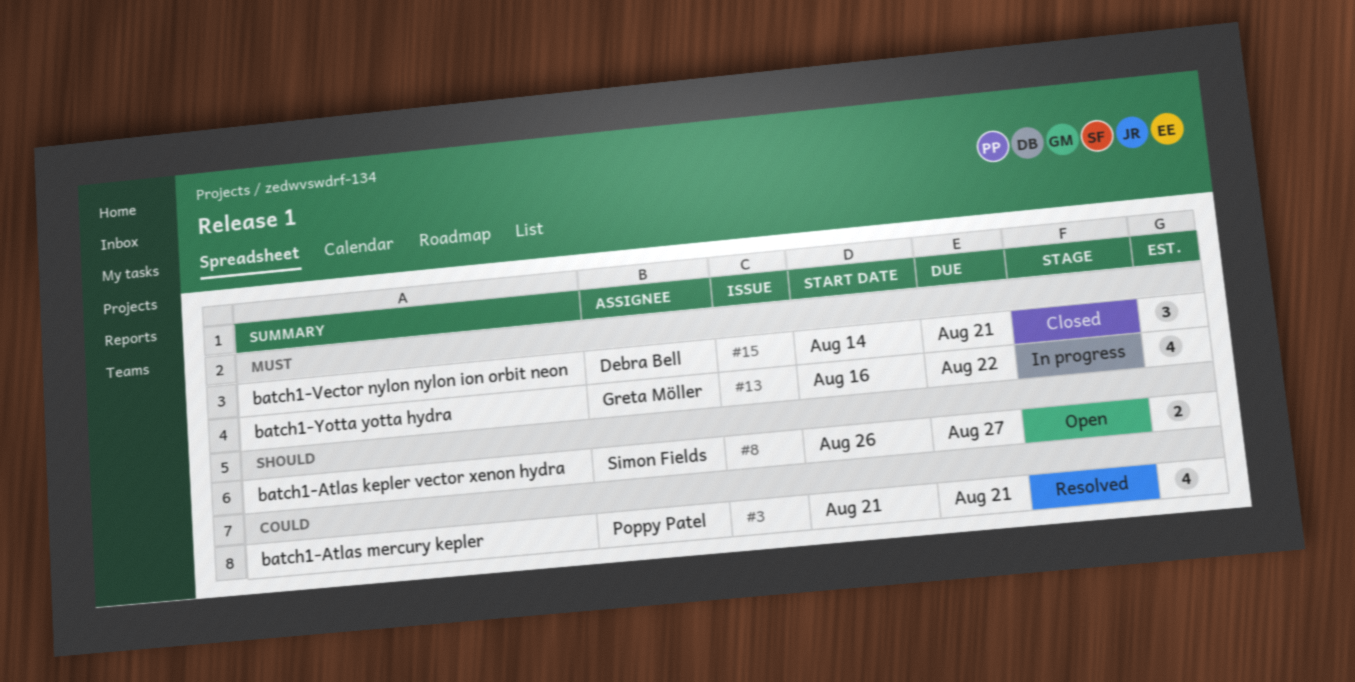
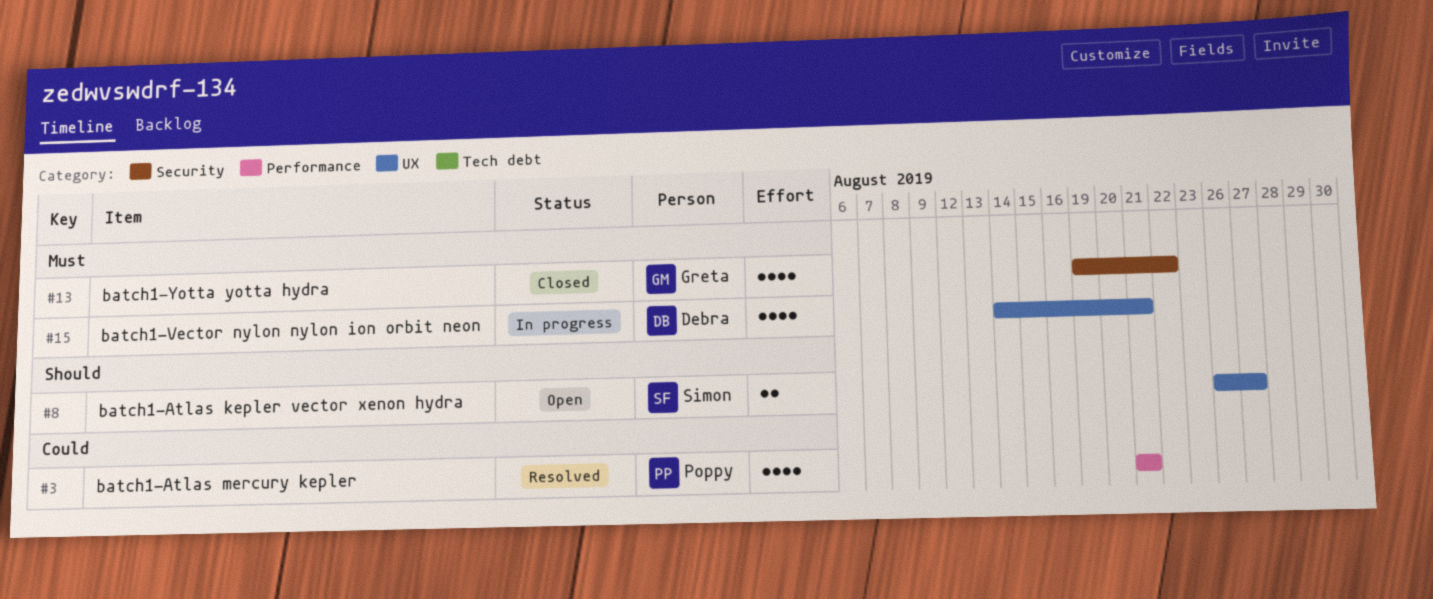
#13, status: In progress -> Closed
#13, start: Aug 16 -> Aug 19
#15, status: Closed -> In progress
#15, estimate: 3 -> 4

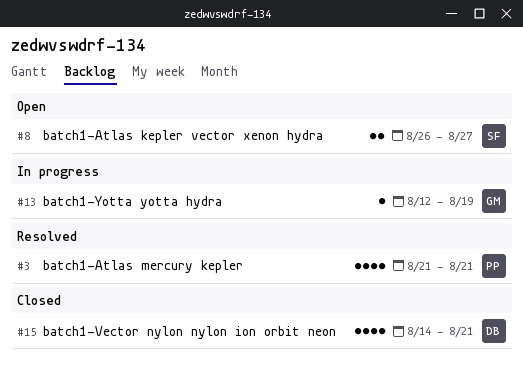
#13, status: Closed -> In progress
#13, estimate: 4 -> 1
#13, start: Aug 19 -> Aug 12
#13, due: Aug 22 -> Aug 19
#15, status: In progress -> Closed

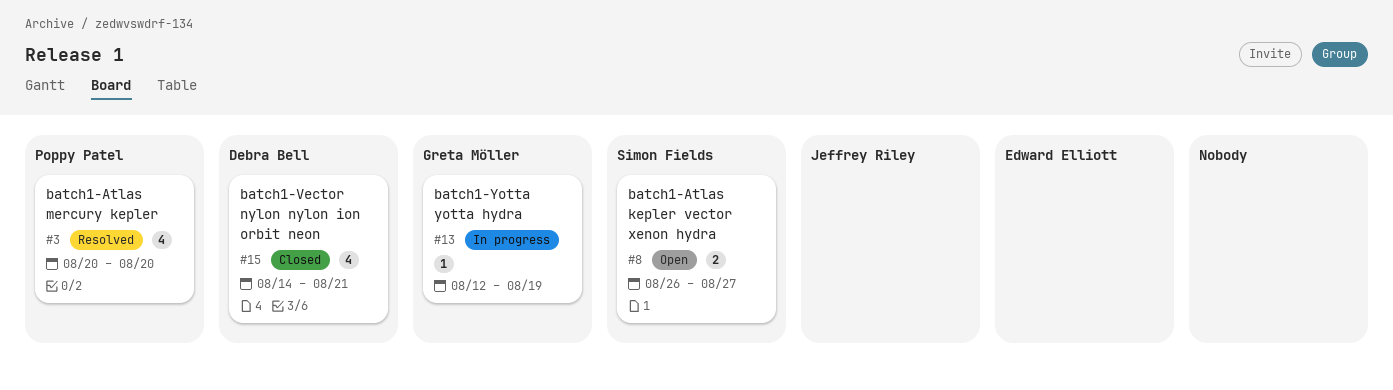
#3, start: Aug 21 -> Aug 20
#3, due: Aug 21 -> Aug 20

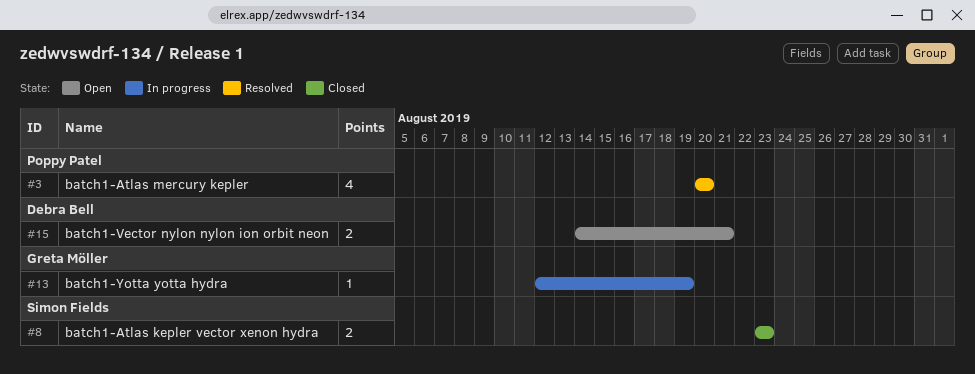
#8, status: Open -> Closed
#8, start: Aug 26 -> Aug 23
#8, due: Aug 27 -> Aug 23
#15, status: Closed -> Open
#15, estimate: 4 -> 2

